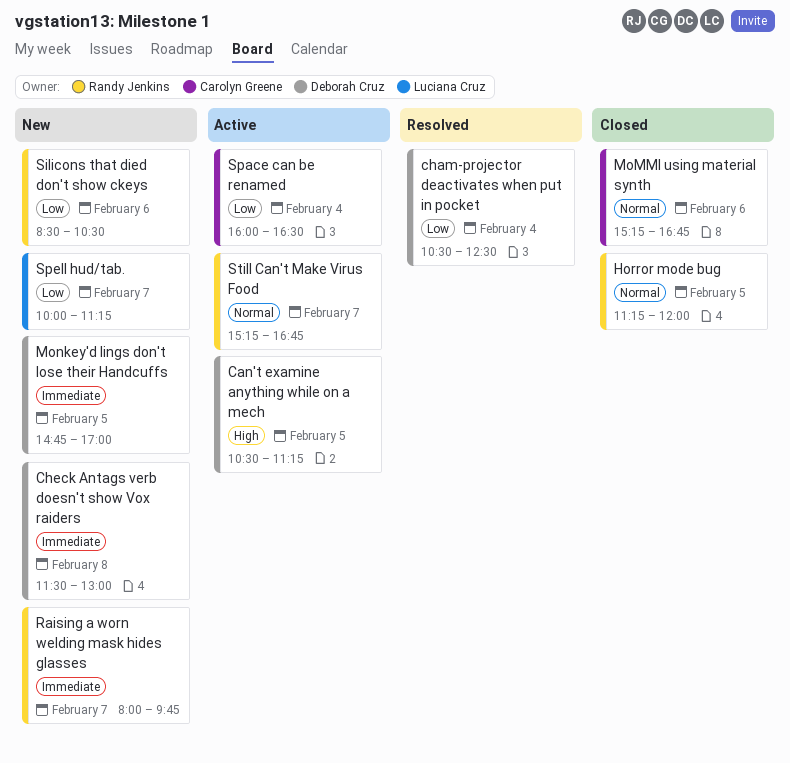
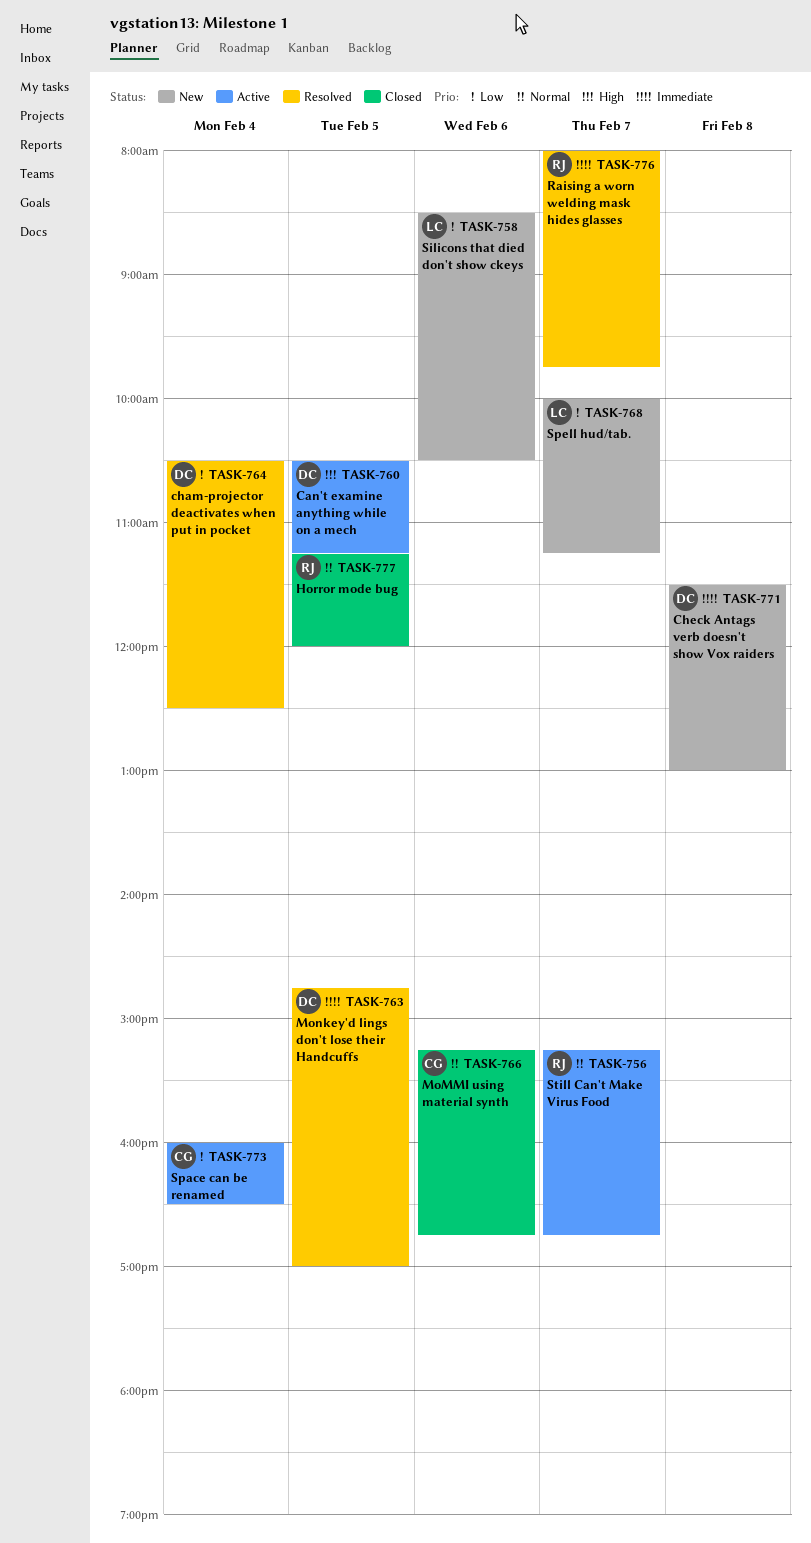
Monkey'd lings don't lose their Handcuffs, status: New -> Resolved
Raising a worn welding mask hides glasses, status: New -> Resolved
Silicons that died don't show ckeys, owner: Randy Jenkins -> Luciana Cruz

